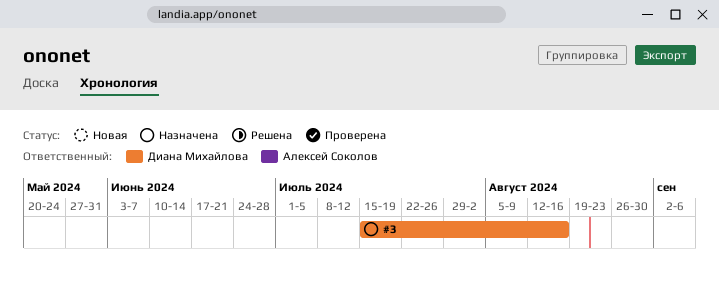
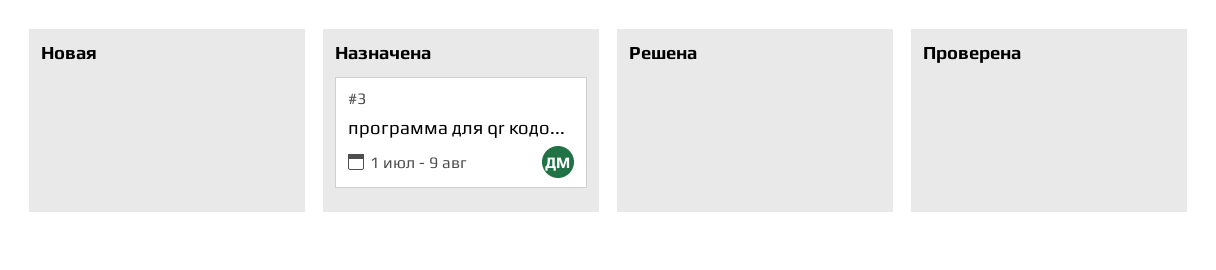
#3, start: Jul 15 -> Jul 1
#3, due: Aug 16 -> Aug 9

